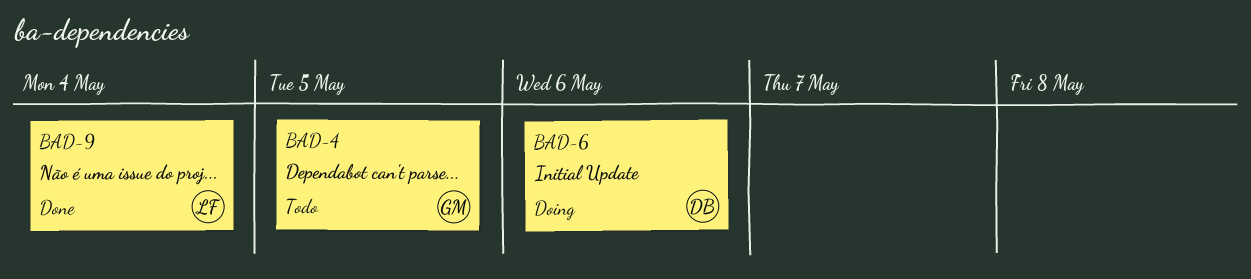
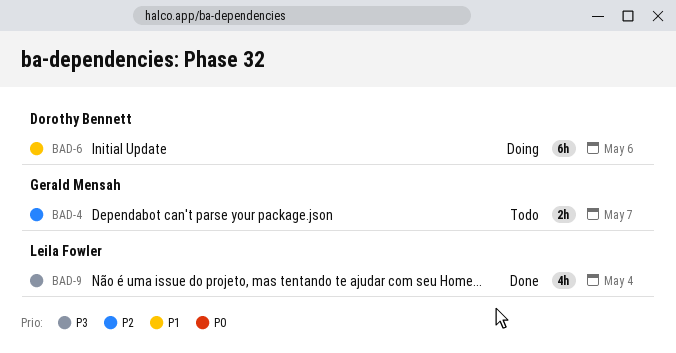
BAD-4, due: May 5 -> May 7

